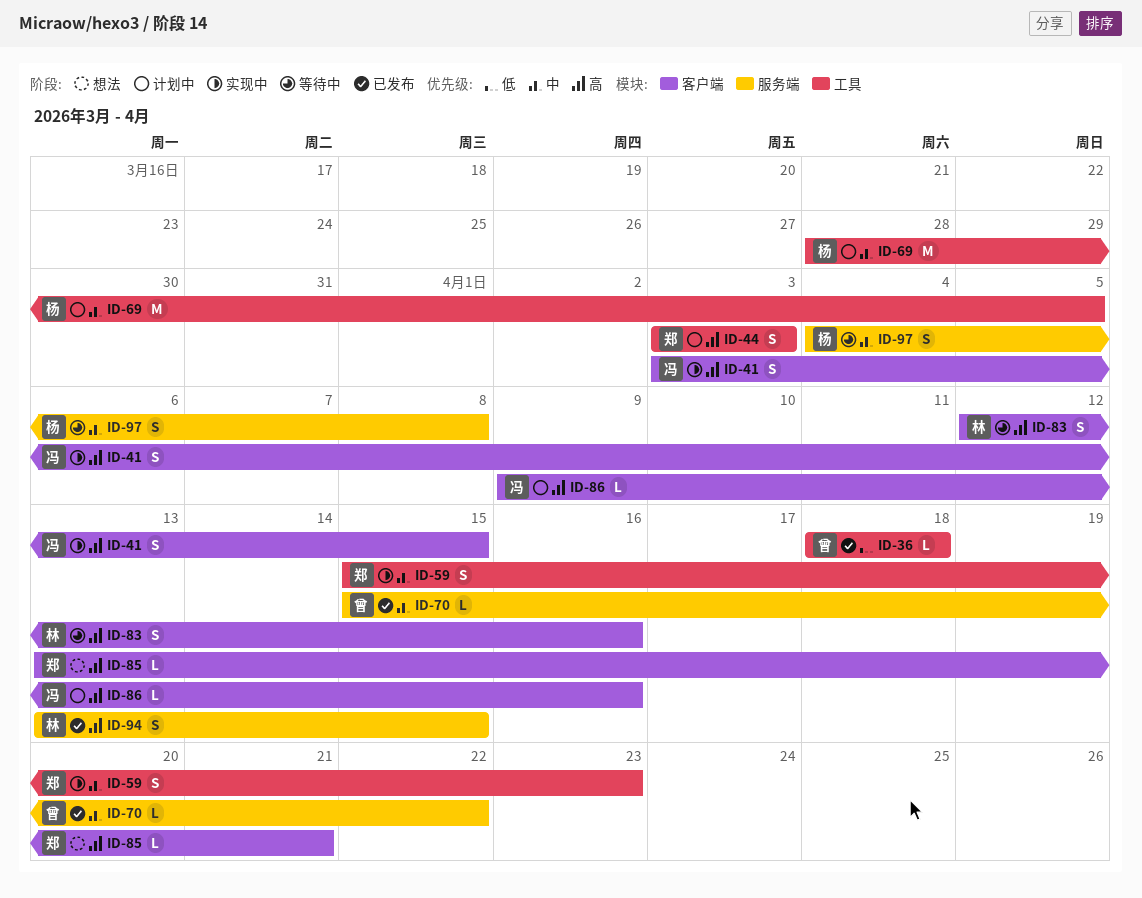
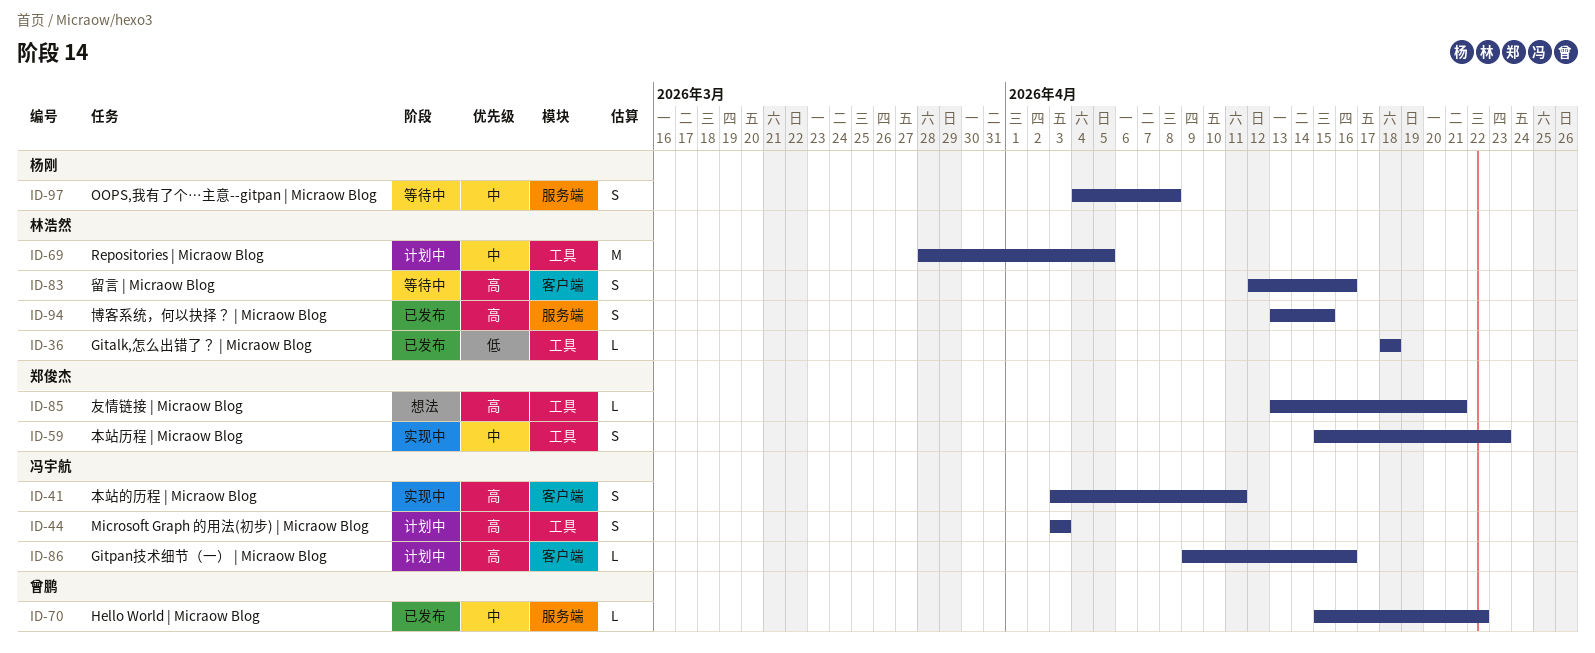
ID-36, owner: 曾鹏 -> 林浩然
ID-41, due: Apr 15 -> Apr 11
ID-44, owner: 郑俊杰 -> 冯宇航
ID-69, owner: 杨刚 -> 林浩然
ID-85, label: 客户端 -> 工具

